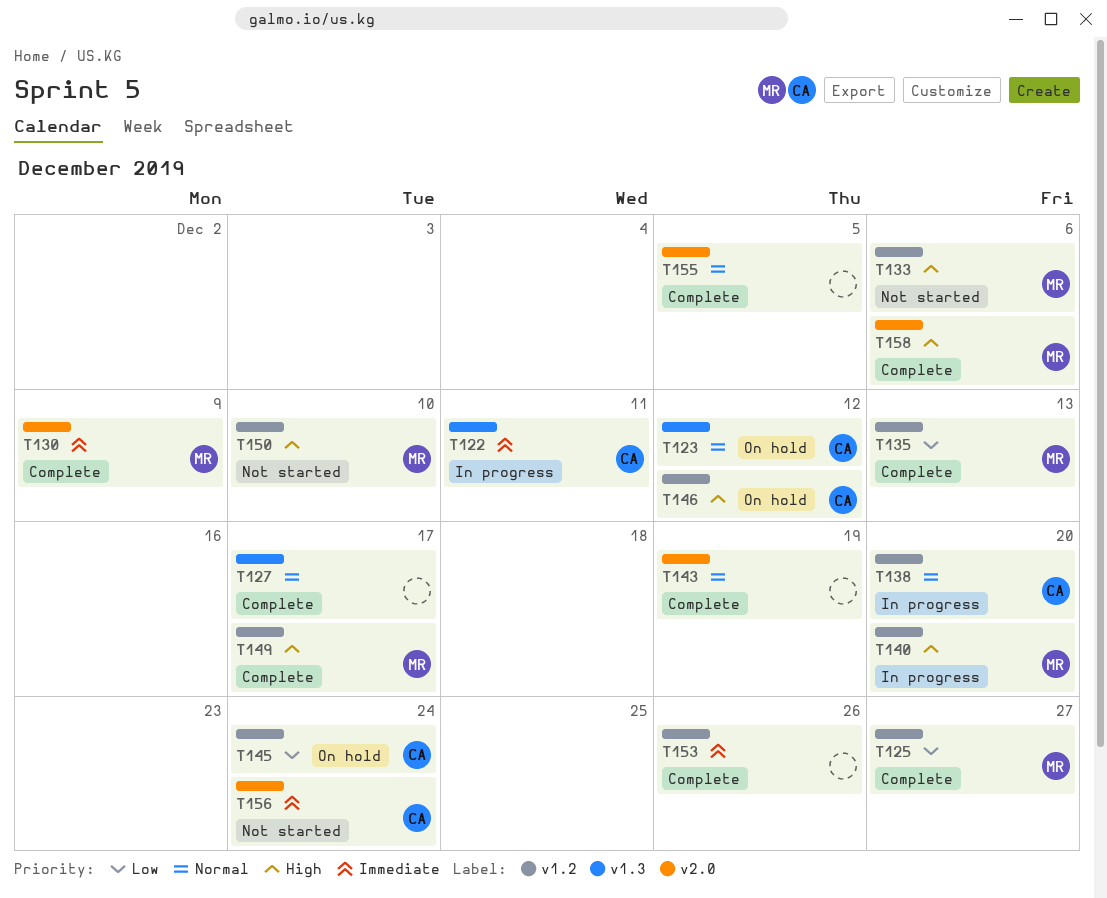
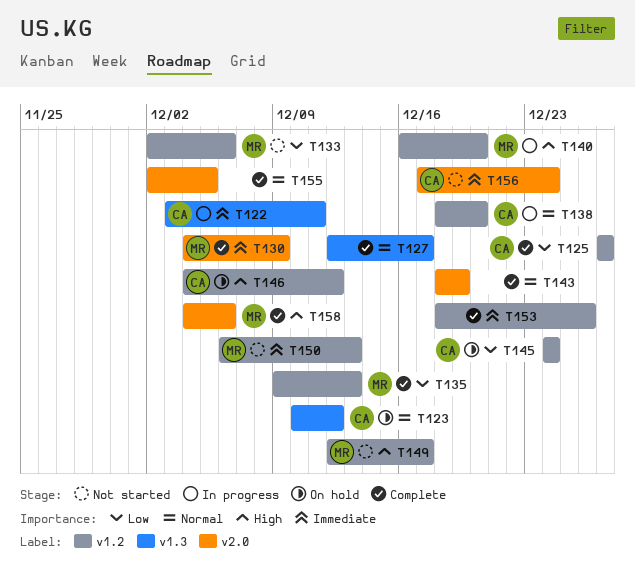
T125, owner: MR -> CA
T133, priority: High -> Low
T149, status: Complete -> Not started
T150, priority: High -> Immediate
T150, due: Dec 10 -> Dec 13

